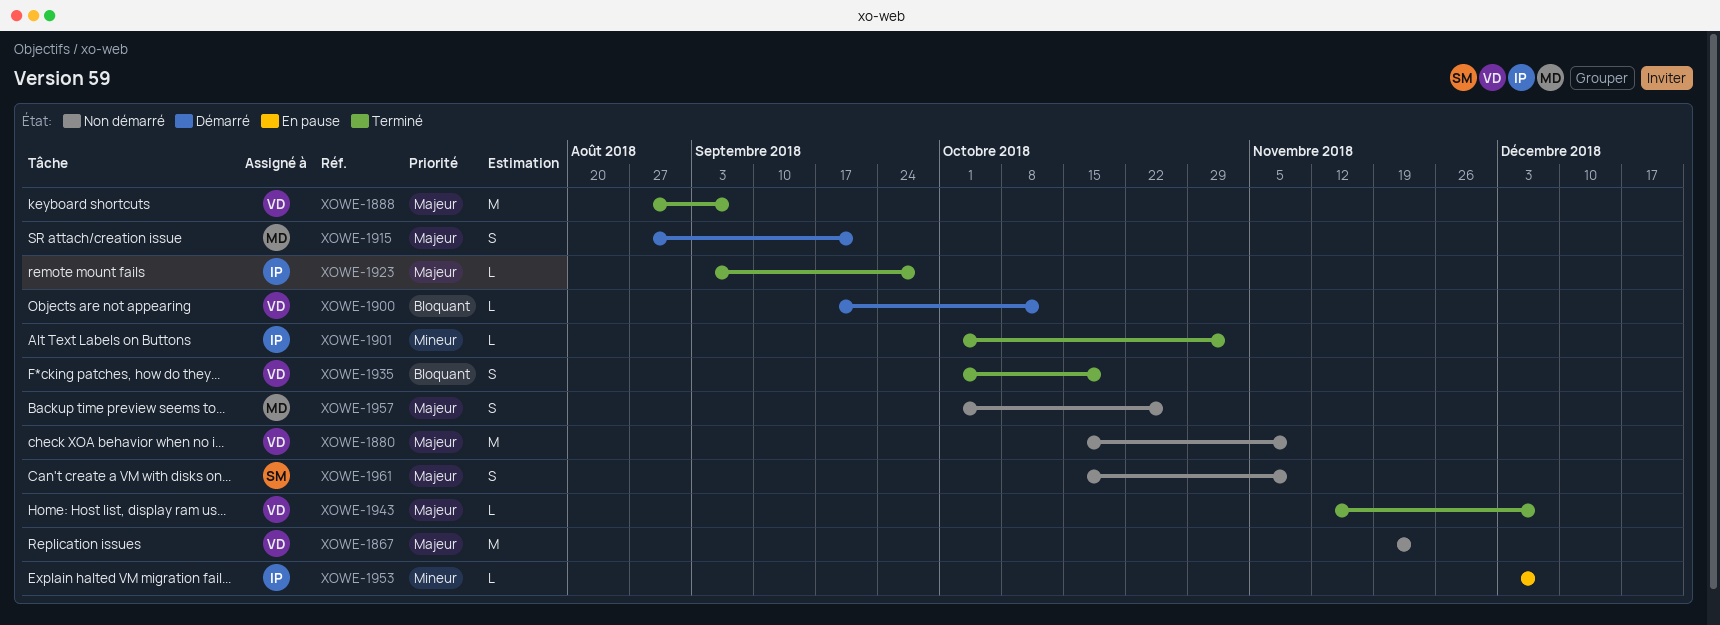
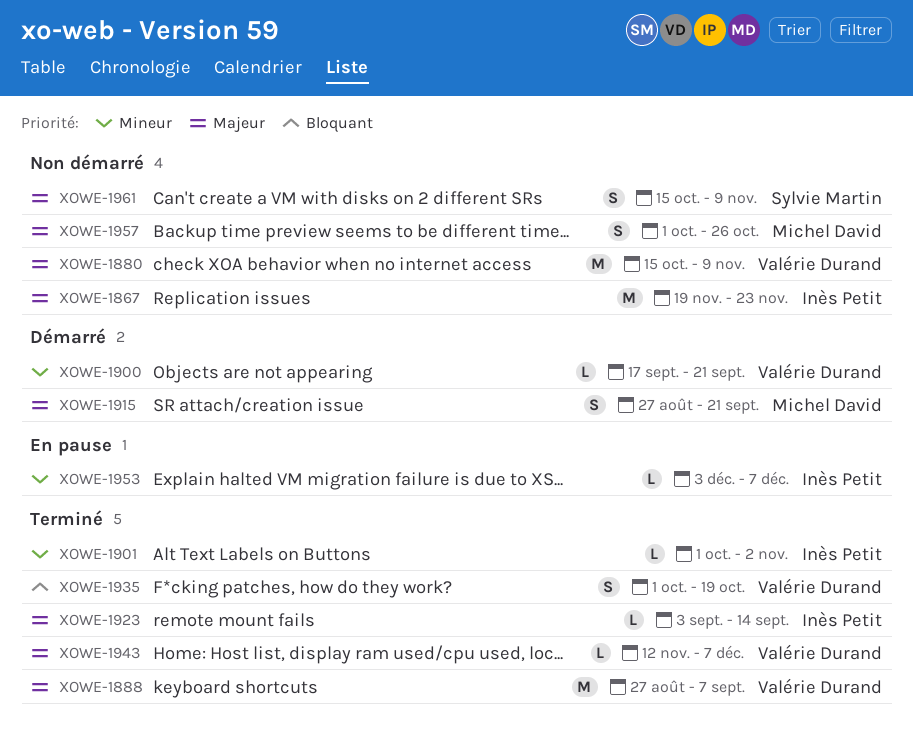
XOWE-1867, owner: Valérie Durand -> Inès Petit
XOWE-1900, priority: Bloquant -> Mineur
XOWE-1900, due: Oct 12 -> Sep 21
XOWE-1923, due: Sep 28 -> Sep 14

